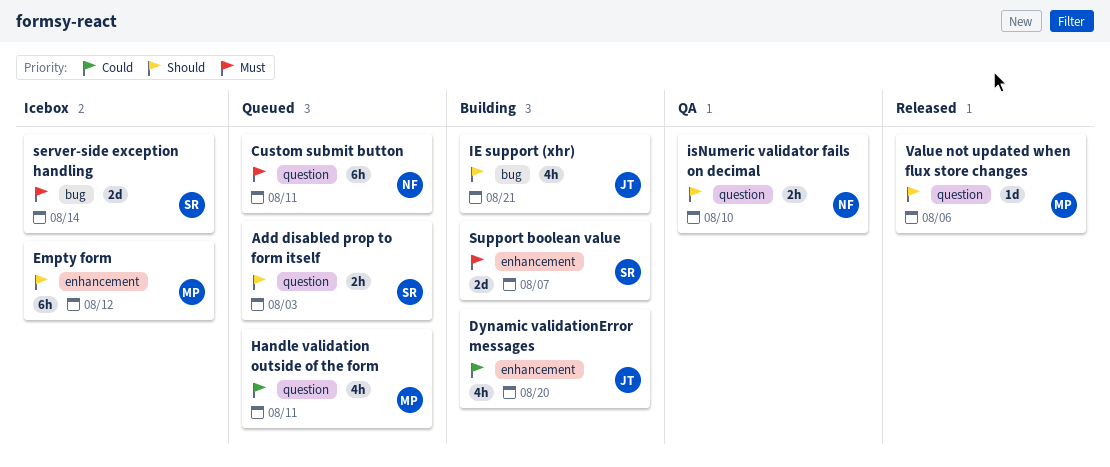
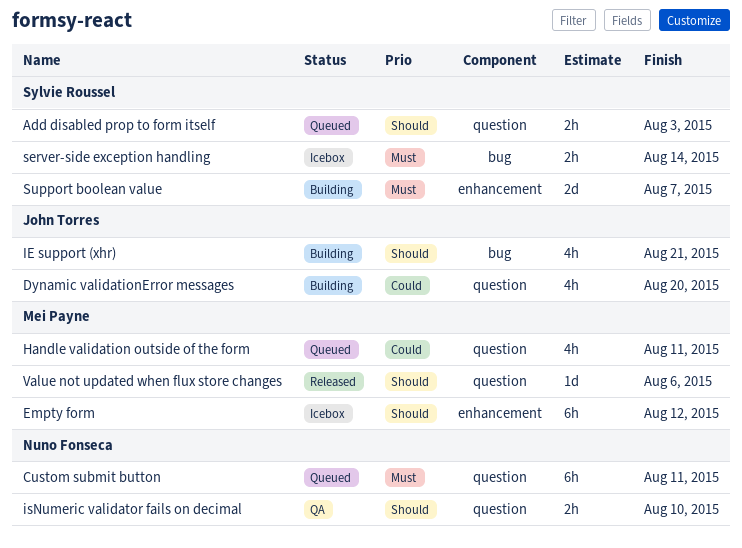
Dynamic validationError messages, label: enhancement -> question
server-side exception handling, estimate: 2d -> 2h

